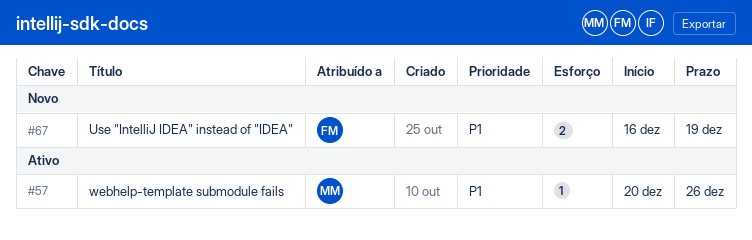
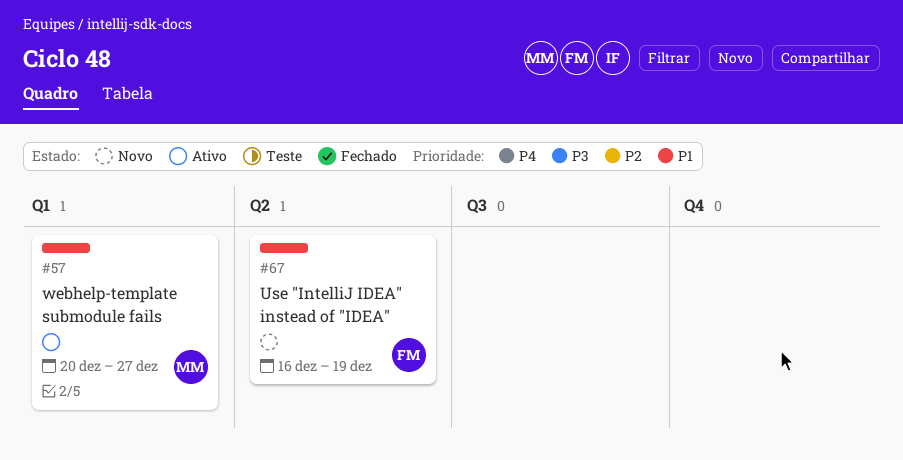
#57, due: Dec 26 -> Dec 27

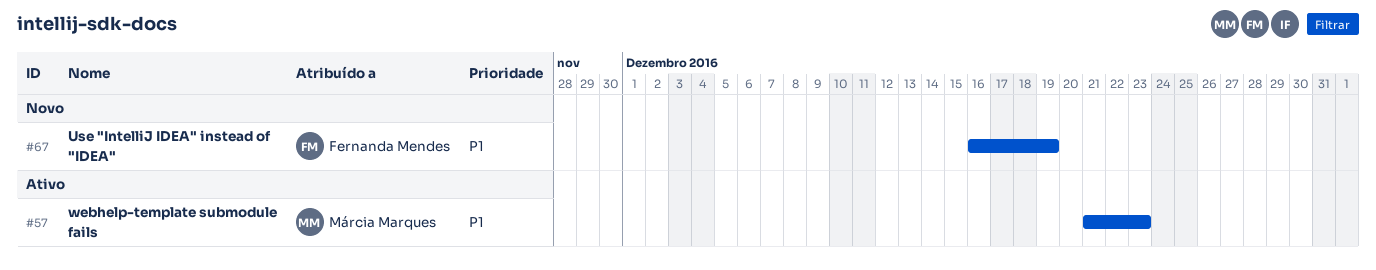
#57, start: Dec 20 -> Dec 21
#57, due: Dec 27 -> Dec 23

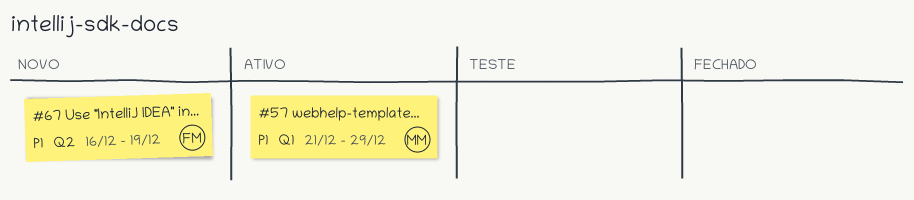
#57, due: Dec 23 -> Dec 29

